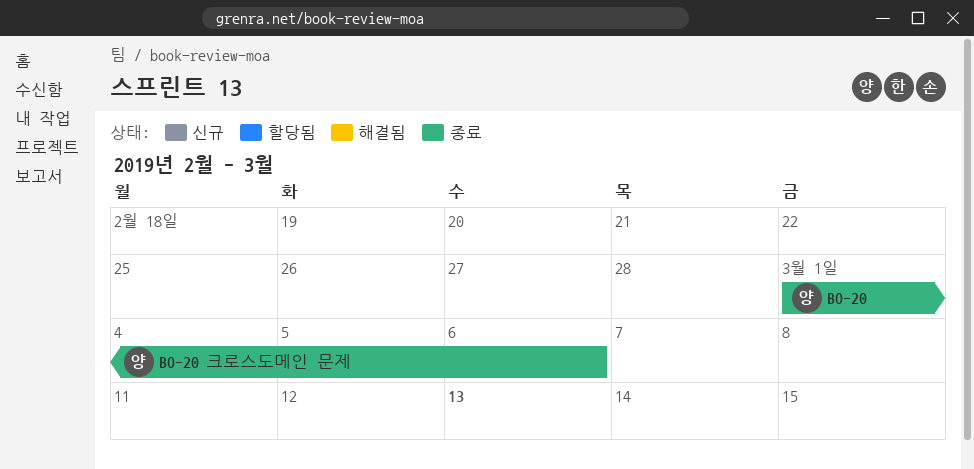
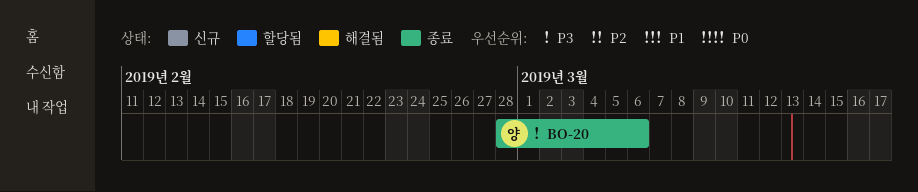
BO-20, start: Mar 1 -> Feb 28

